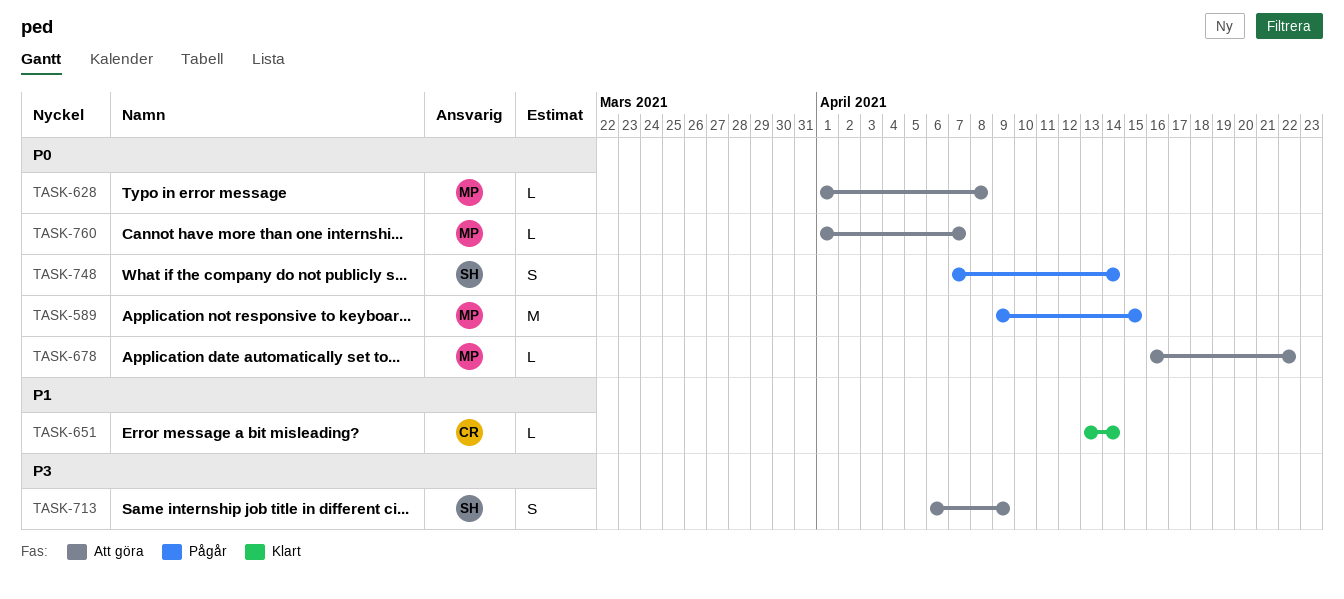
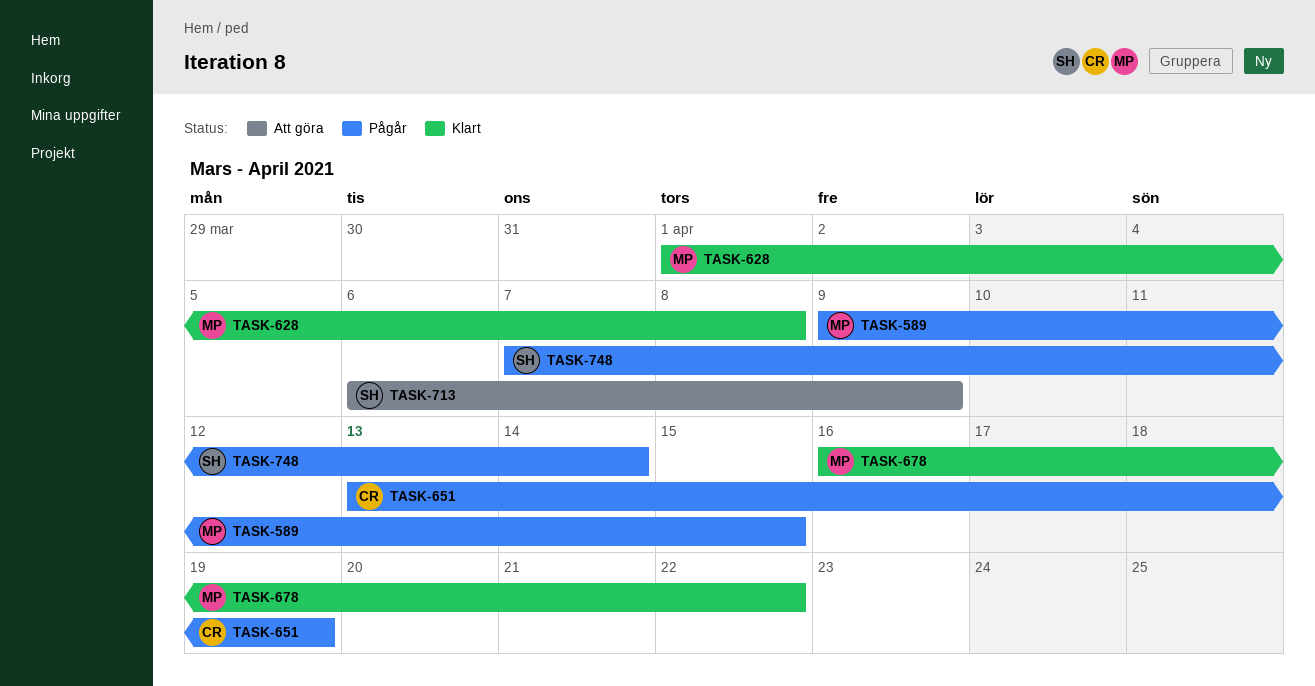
TASK-628, status: Att göra -> Klart
TASK-651, status: Klart -> Pågår
TASK-651, due: Apr 14 -> Apr 19
TASK-678, status: Att göra -> Klart
TASK-760: present -> none

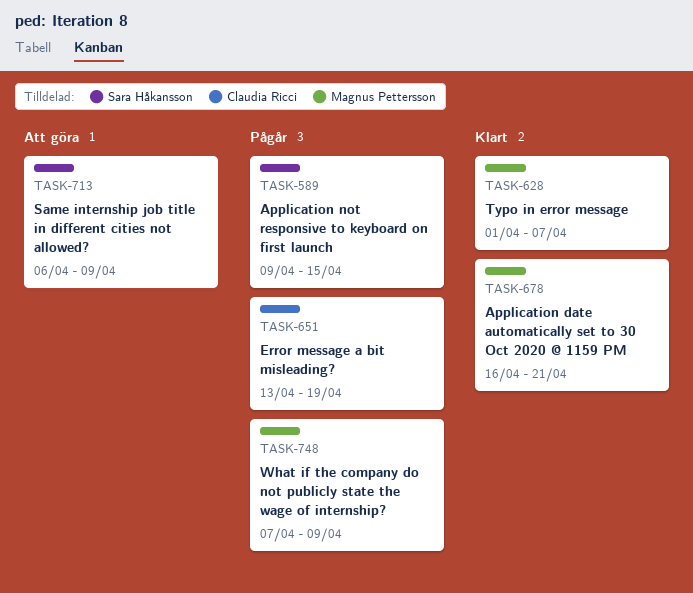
TASK-589, owner: Magnus Pettersson -> Sara Håkansson
TASK-628, due: Apr 8 -> Apr 7
TASK-678, due: Apr 22 -> Apr 21
TASK-748, owner: Sara Håkansson -> Magnus Pettersson
TASK-748, due: Apr 14 -> Apr 9

